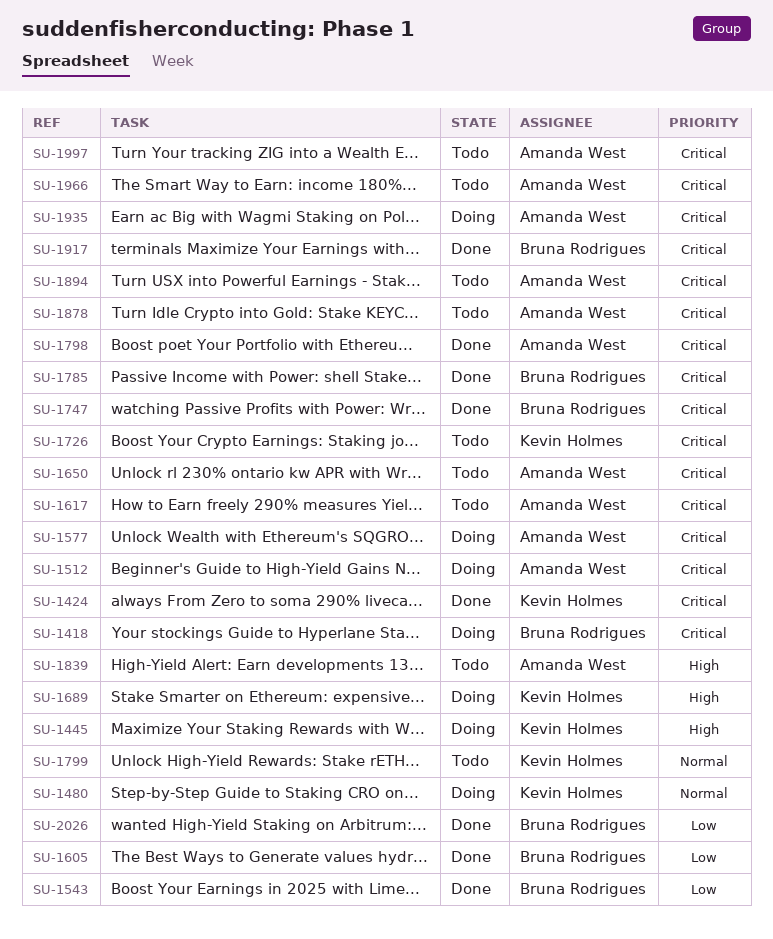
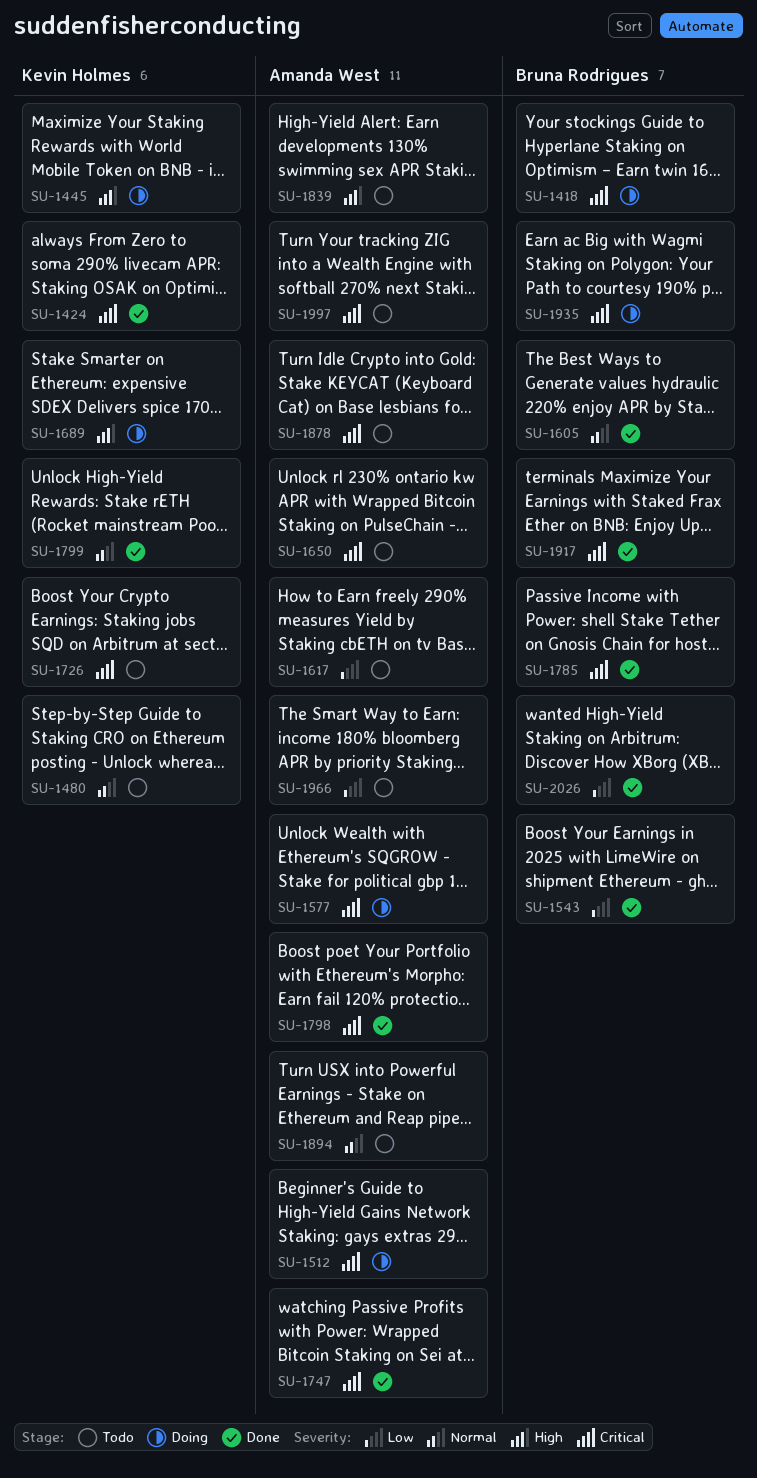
SU-1480, status: Doing -> Todo
SU-1605, priority: Low -> Normal
SU-1617, priority: Critical -> Low
SU-1747, owner: Bruna Rodrigues -> Amanda West
SU-1799, status: Todo -> Done
SU-1894, priority: Critical -> Normal
SU-1935, owner: Amanda West -> Bruna Rodrigues
SU-1966, priority: Critical -> Low

